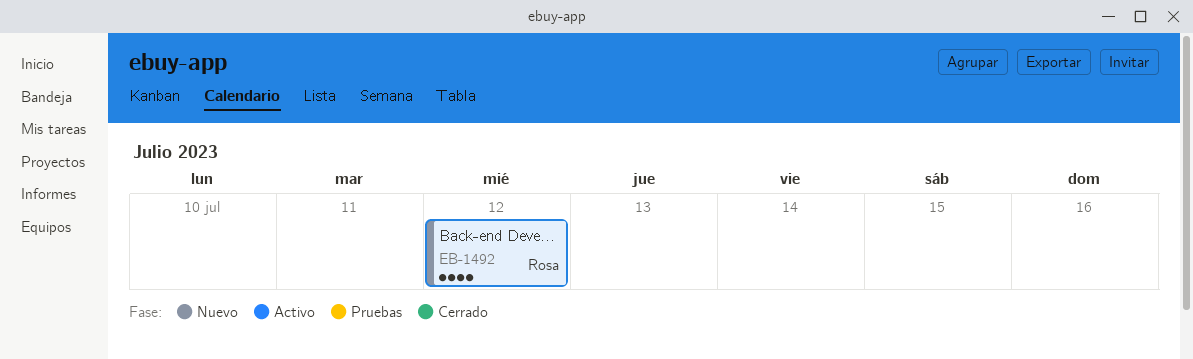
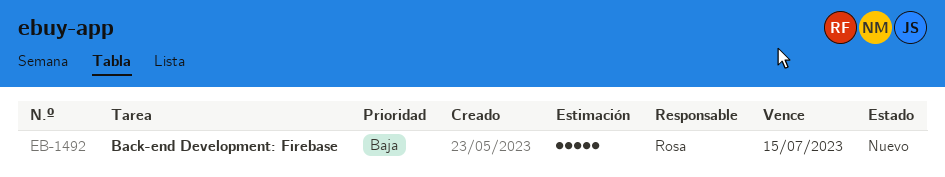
EB-1492, estimate: 4 -> 5
EB-1492, due: Jul 12 -> Jul 15

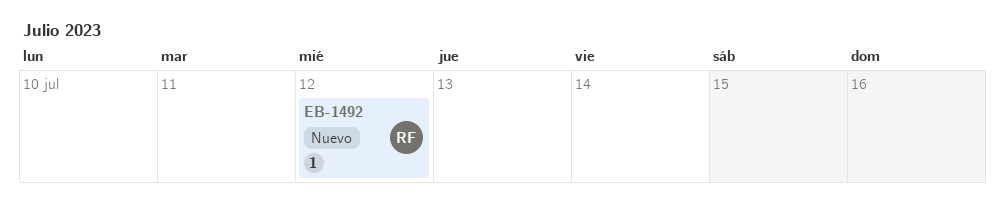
EB-1492, estimate: 5 -> 1
EB-1492, due: Jul 15 -> Jul 12

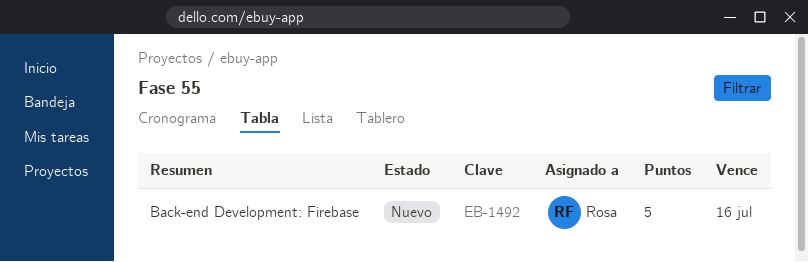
EB-1492, estimate: 1 -> 5
EB-1492, due: Jul 12 -> Jul 16

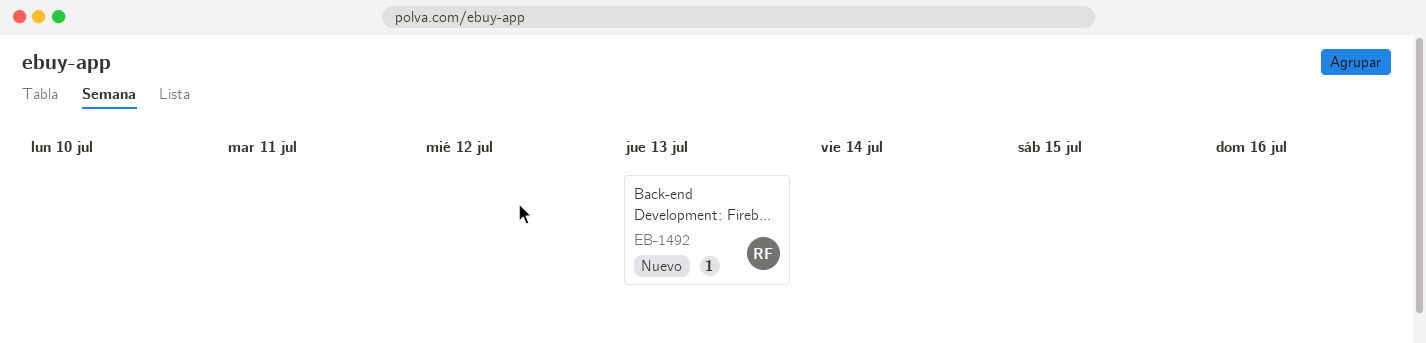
EB-1492, estimate: 5 -> 1
EB-1492, due: Jul 16 -> Jul 13

